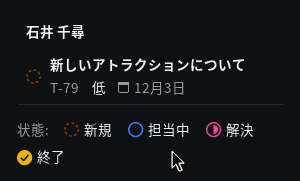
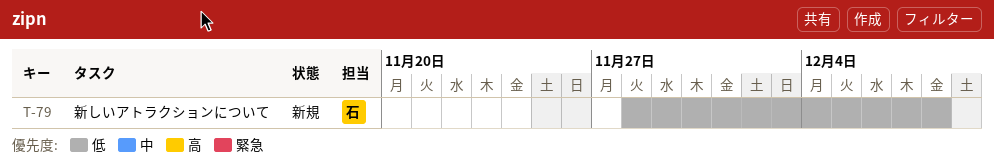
T-79, due: Dec 3 -> Dec 8

